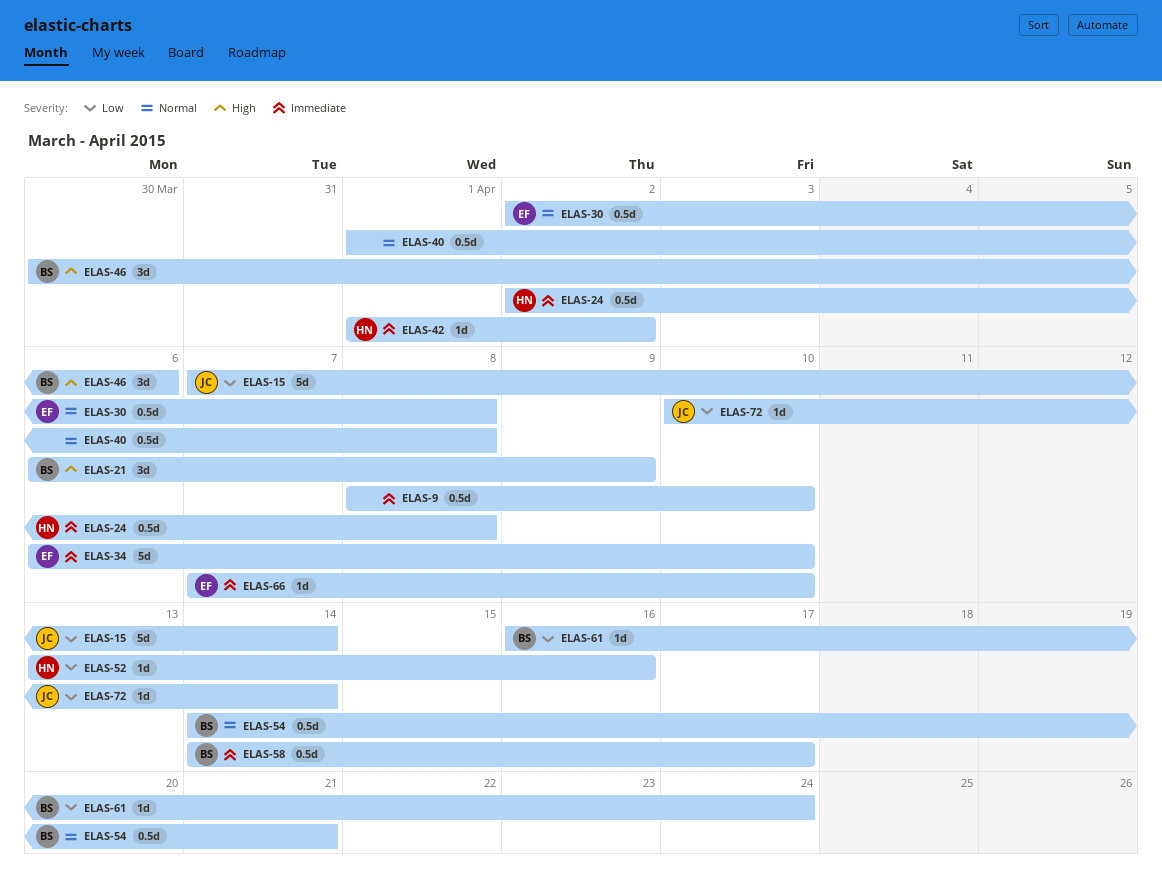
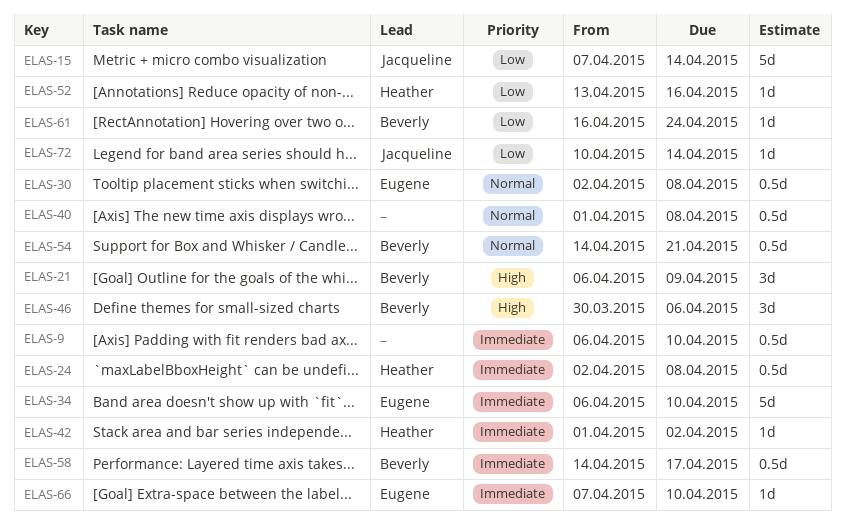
ELAS-9, start: Apr 8 -> Apr 6

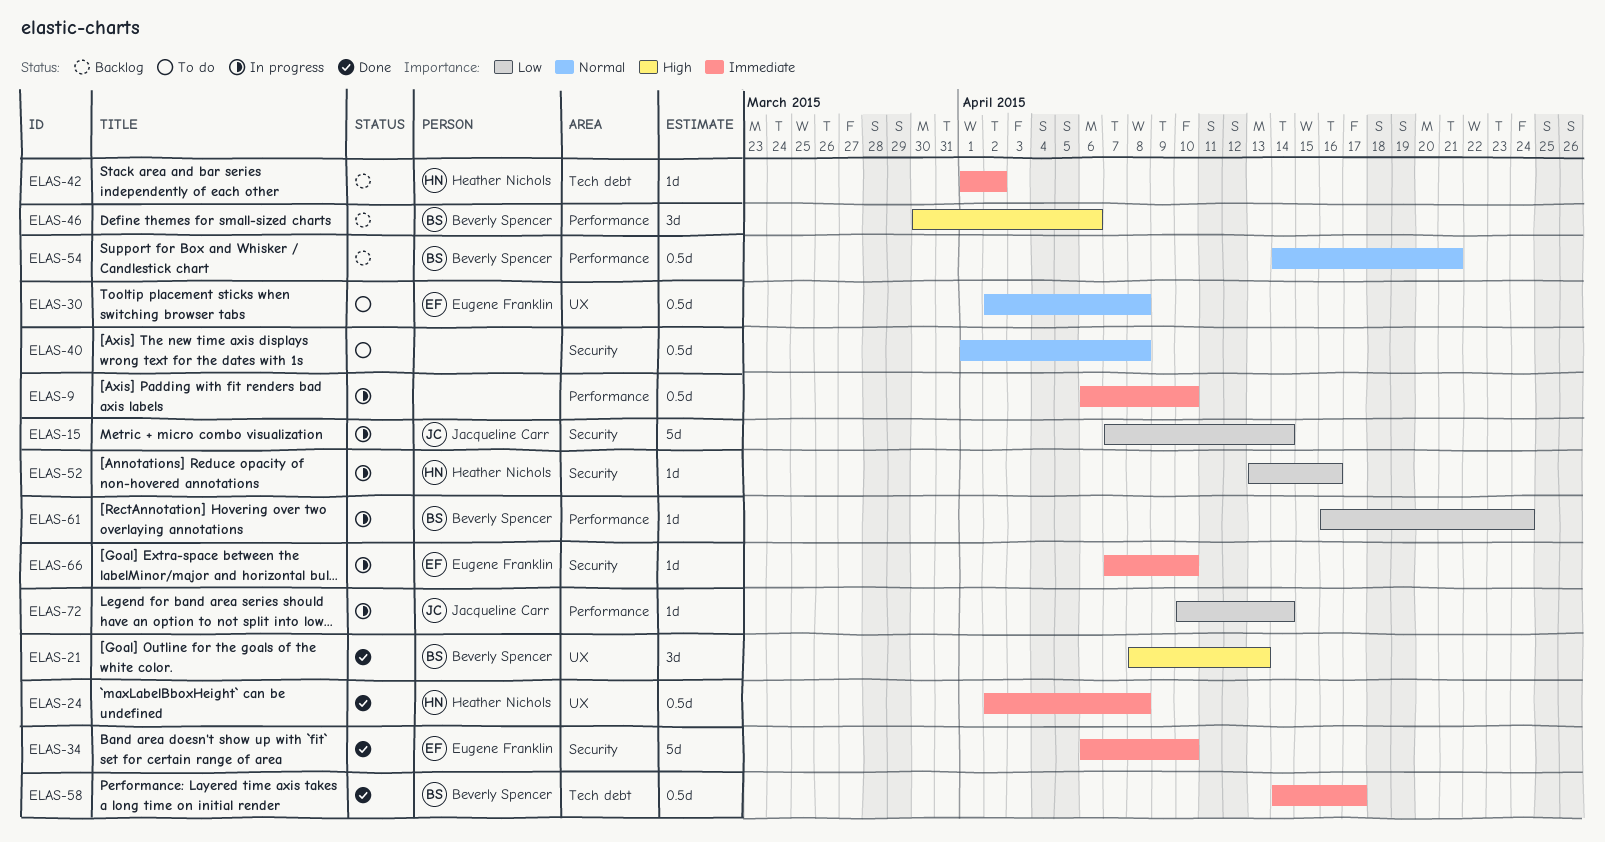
ELAS-21, start: Apr 6 -> Apr 8
ELAS-21, due: Apr 9 -> Apr 13

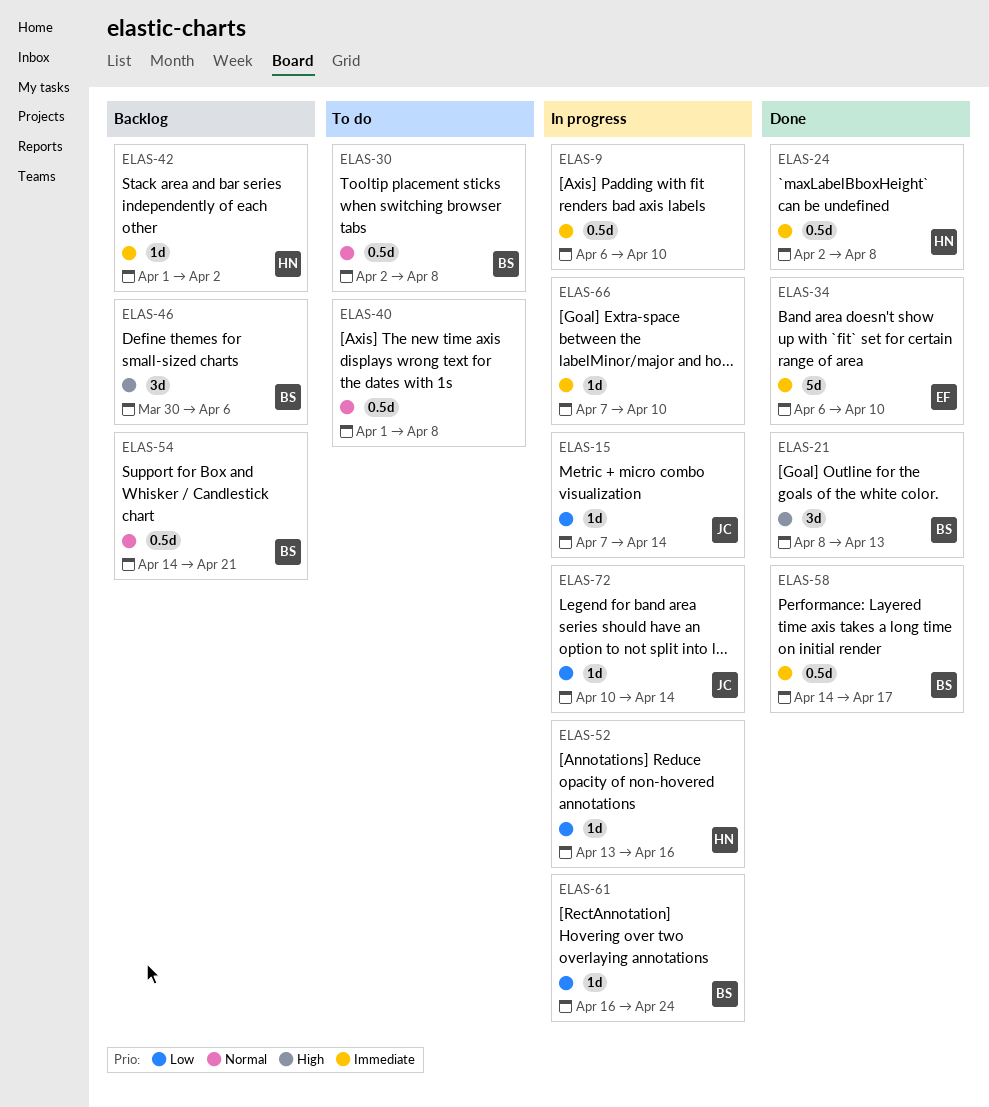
ELAS-15, estimate: 5d -> 1d
ELAS-30, owner: Eugene Franklin -> Beverly Spencer
ELAS-66, owner: Eugene Franklin -> none

